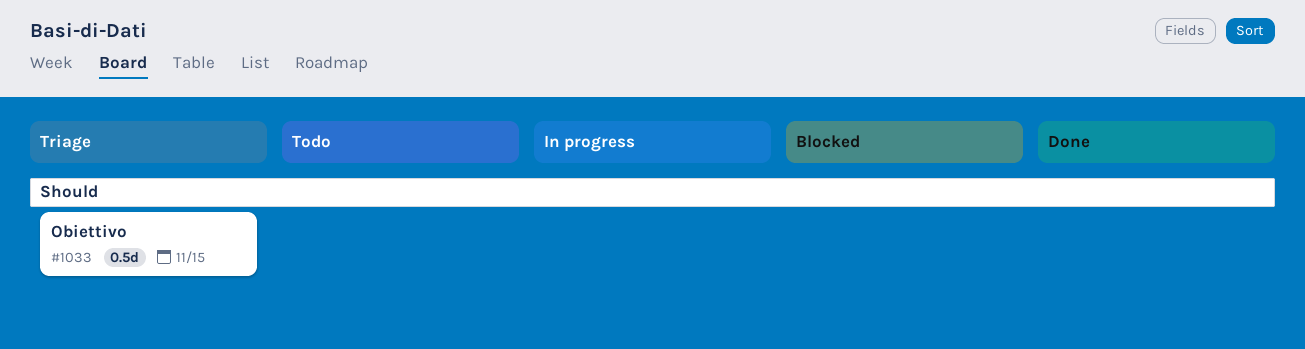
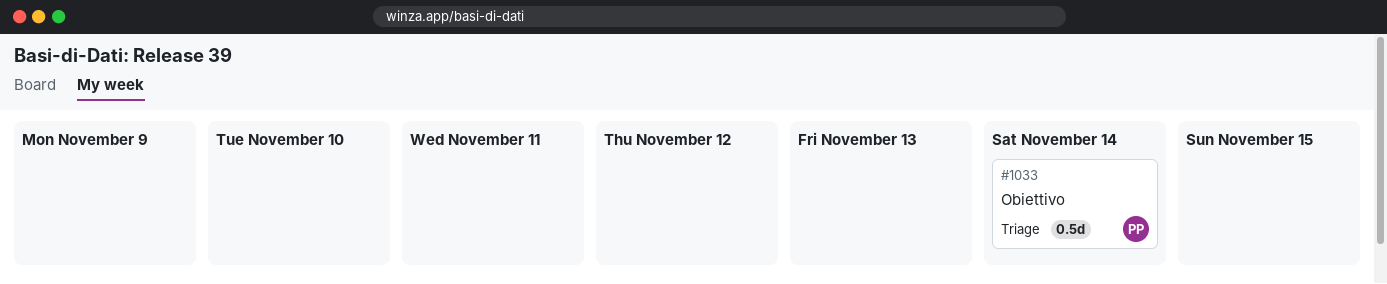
#1033, due: Nov 15 -> Nov 14

